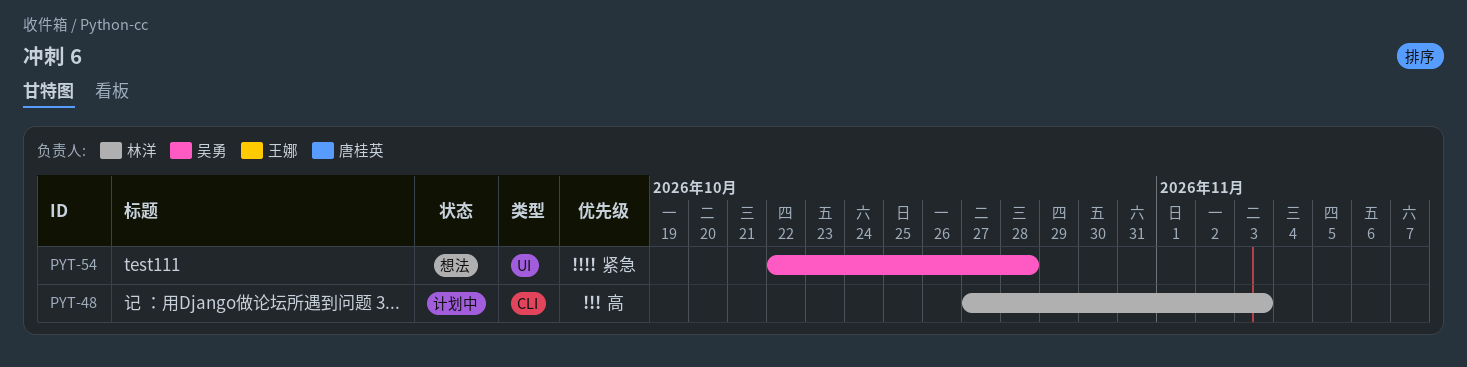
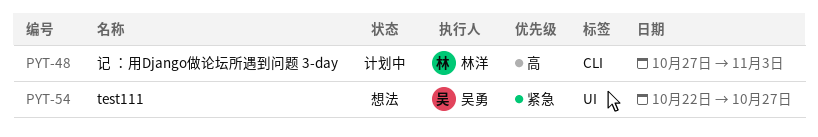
PYT-54, due: Oct 28 -> Oct 27

